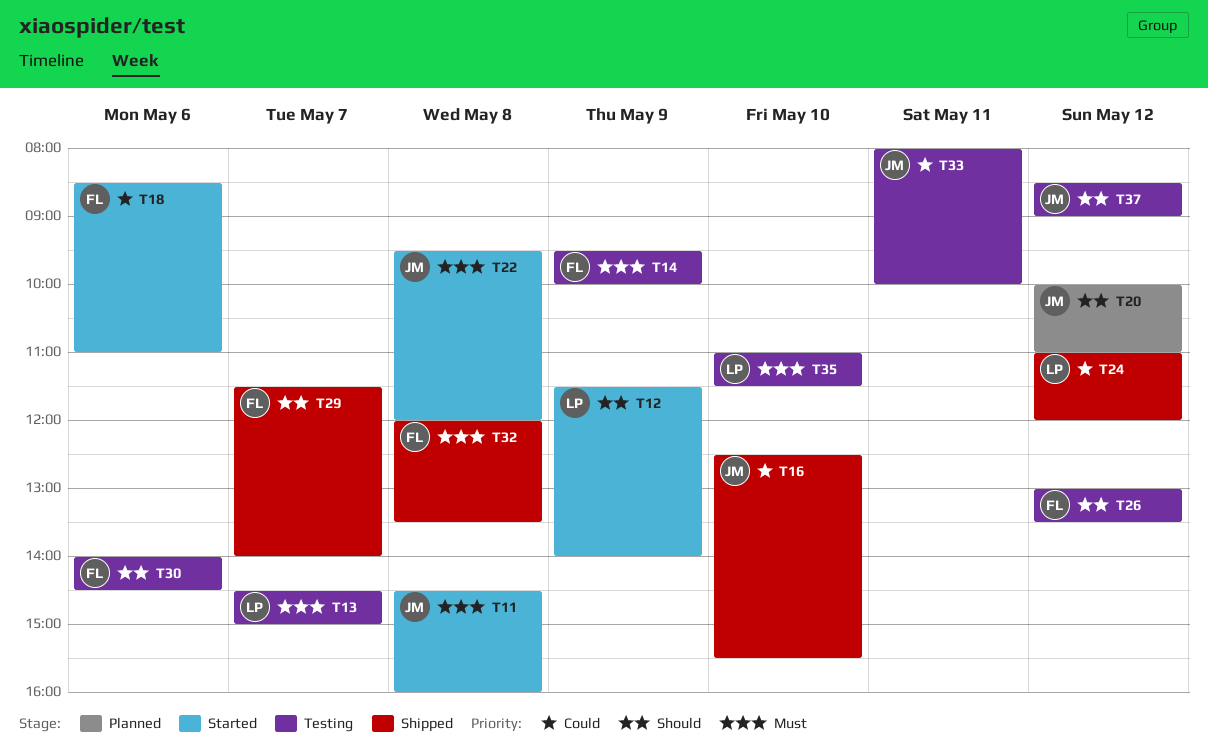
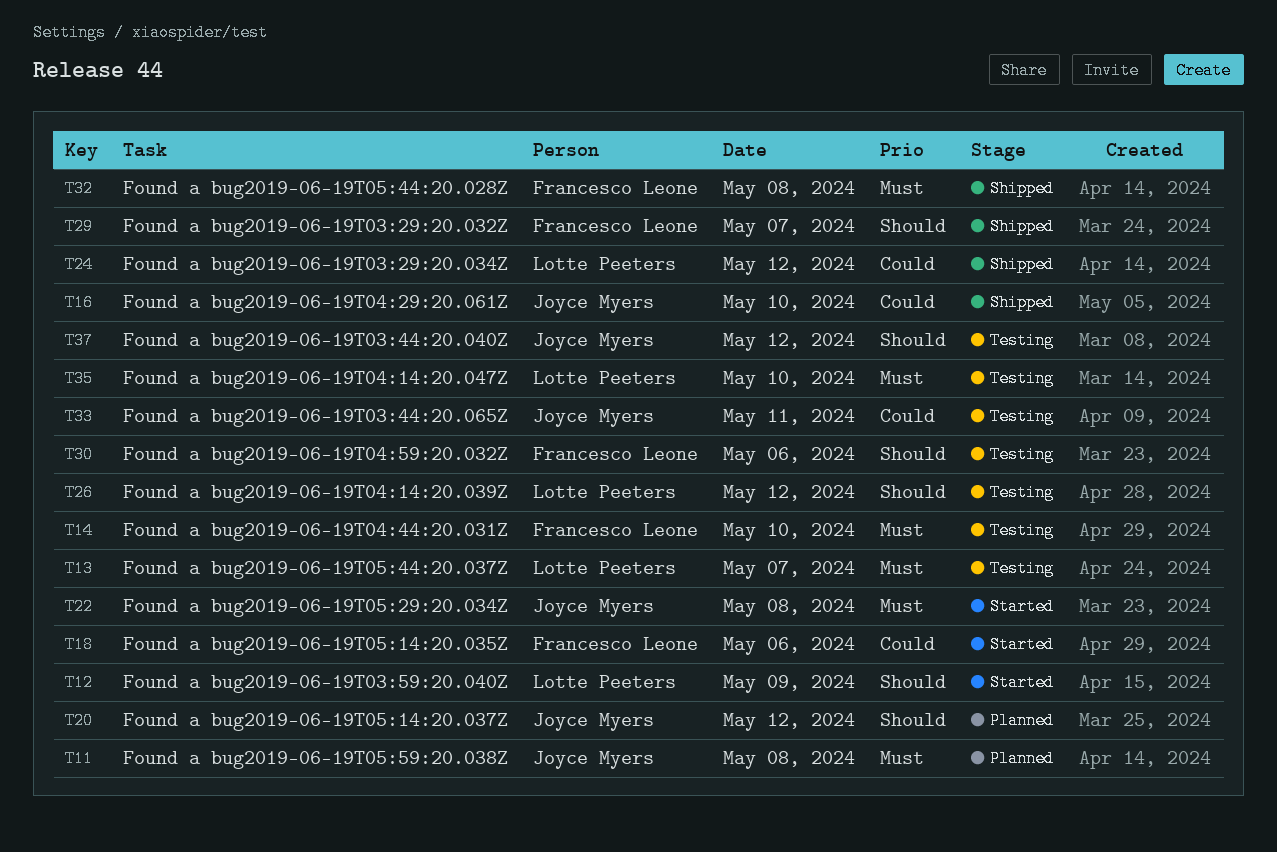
T11, status: Started -> Planned
T14, day: May 9 -> May 10
T26, owner: Francesco Leone -> Lotte Peeters

